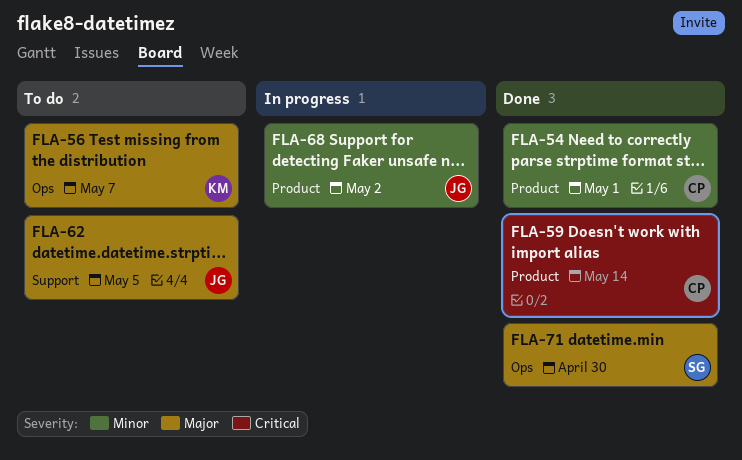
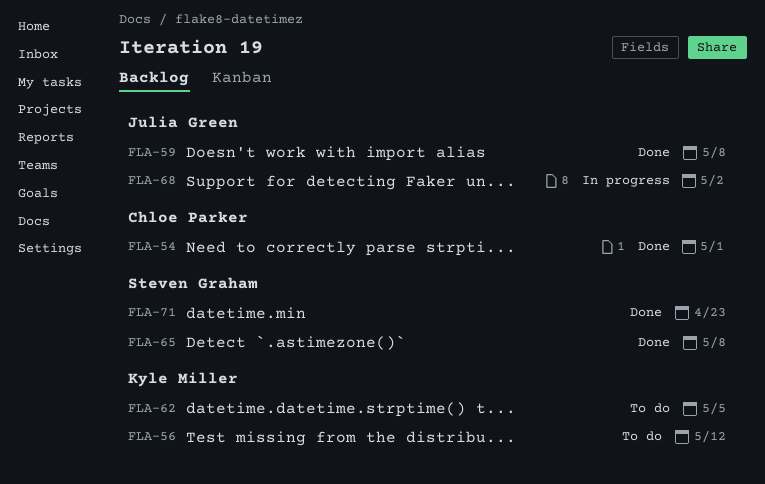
FLA-56, due: May 7 -> May 12
FLA-59, owner: Chloe Parker -> Julia Green
FLA-59, due: May 14 -> May 8
FLA-62, owner: Julia Green -> Kyle Miller
FLA-65: none -> present
FLA-71, due: Apr 30 -> Apr 23

